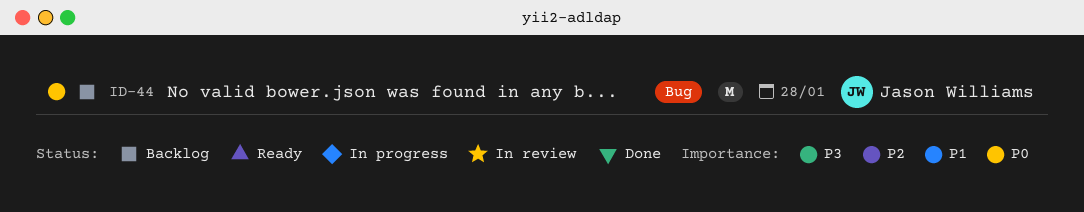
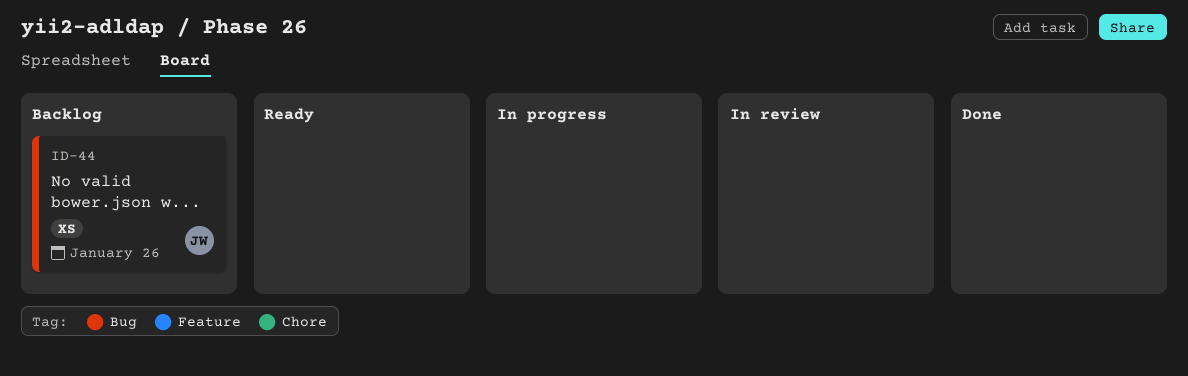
ID-44, estimate: M -> XS
ID-44, due: Jan 28 -> Jan 26

